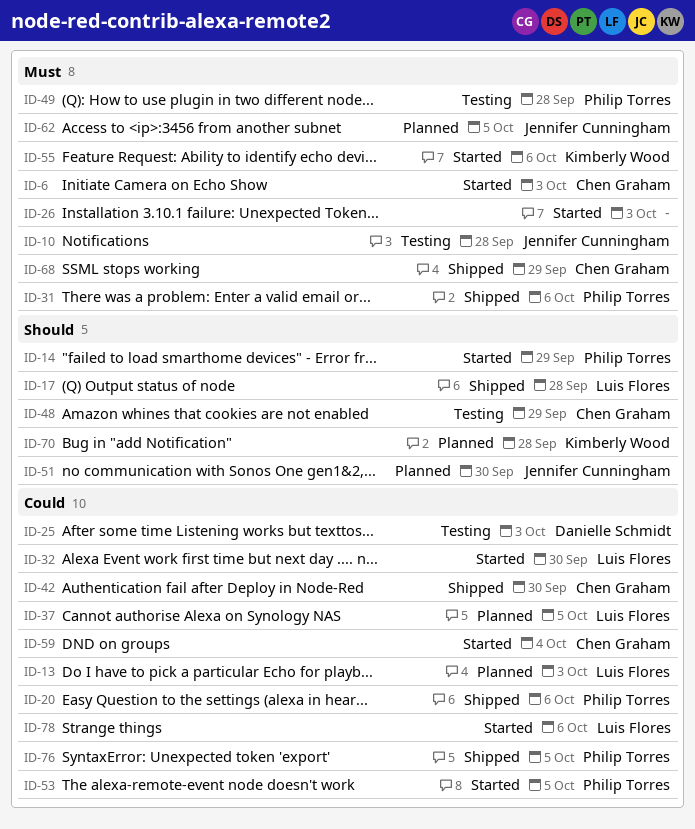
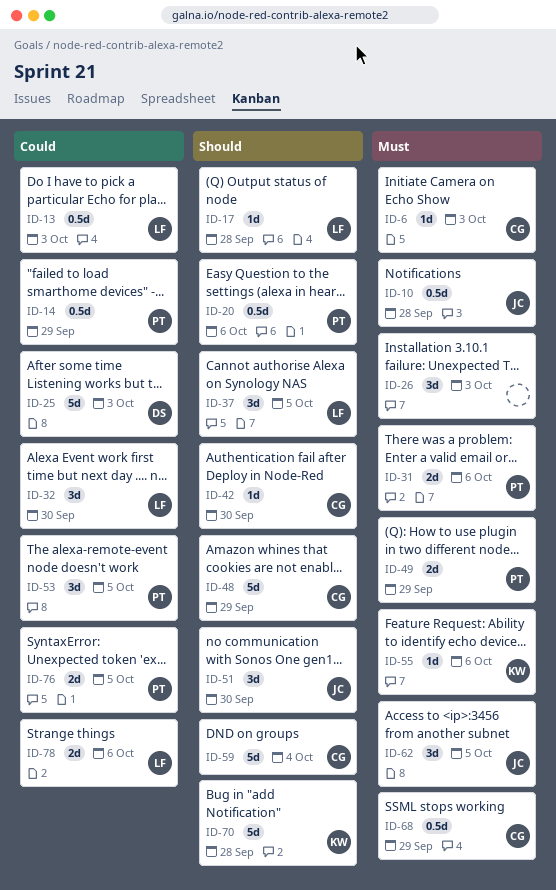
ID-14, priority: Should -> Could
ID-20, priority: Could -> Should
ID-37, priority: Could -> Should
ID-42, priority: Could -> Should
ID-49, due: Sep 28 -> Sep 29
ID-59, priority: Could -> Should

